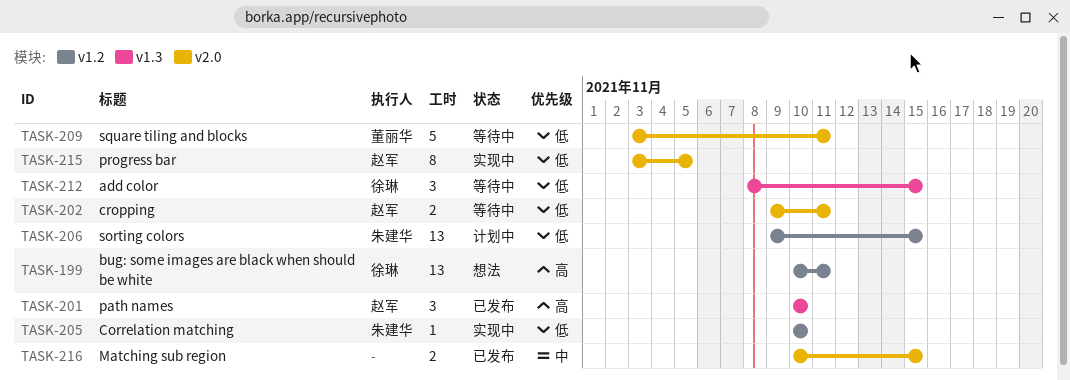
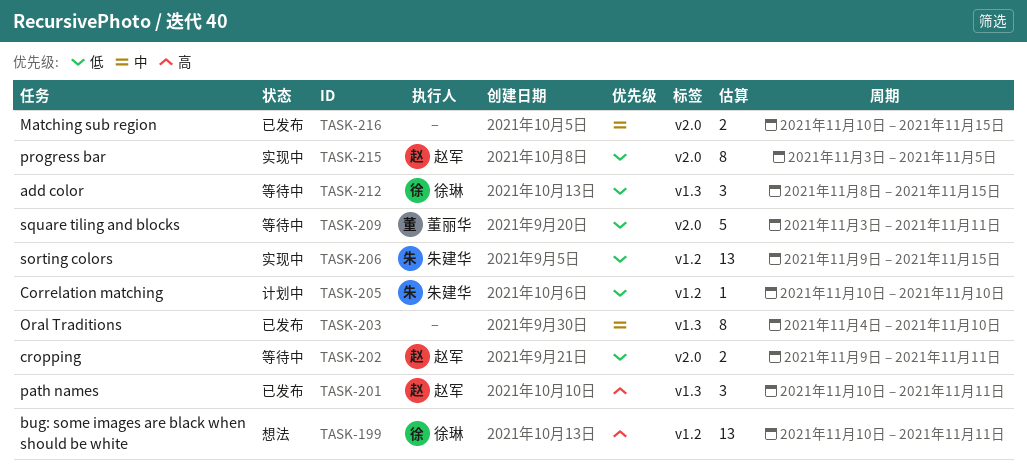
TASK-201, due: Nov 10 -> Nov 11
TASK-203: none -> present
TASK-205, status: 实现中 -> 计划中
TASK-206, status: 计划中 -> 实现中

